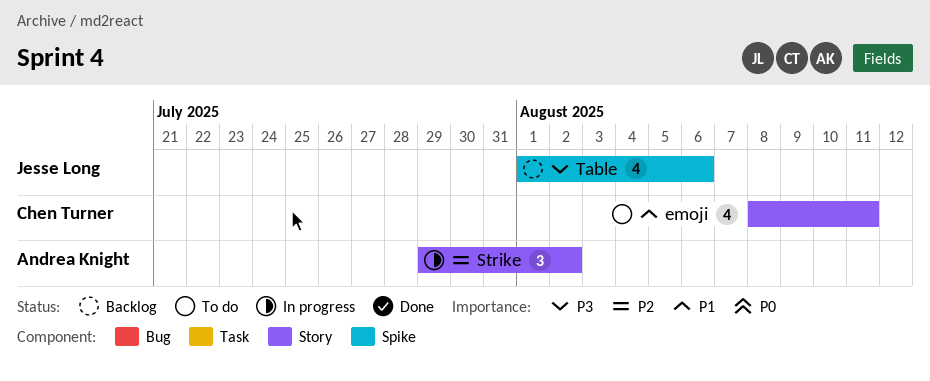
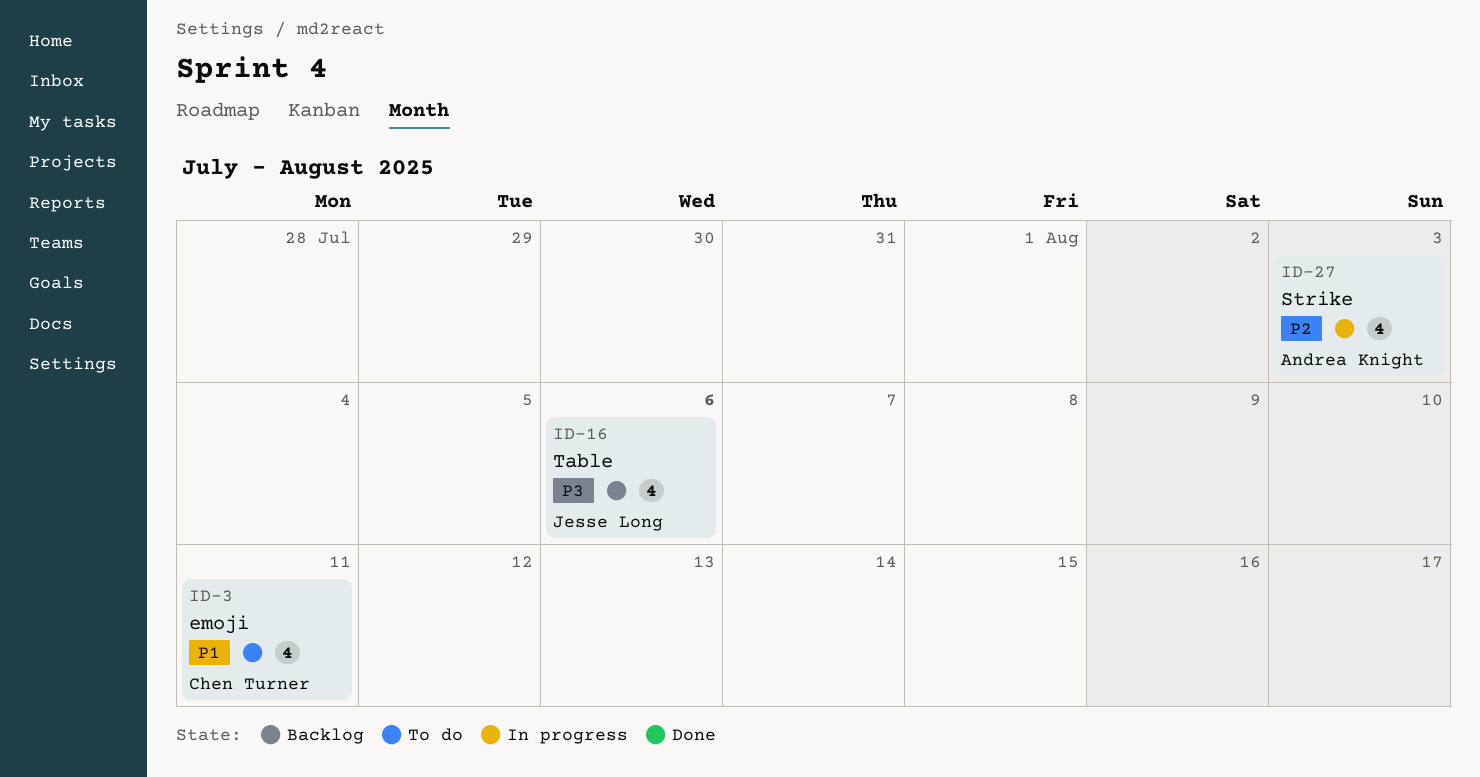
Strike, estimate: 3 -> 4
Strike, due: Aug 2 -> Aug 3

